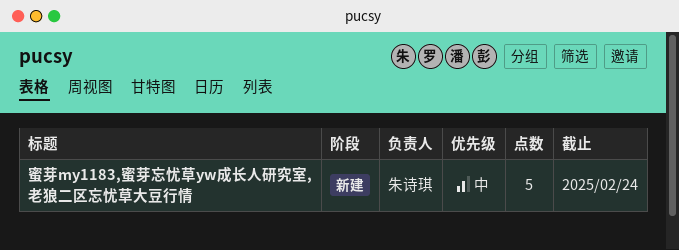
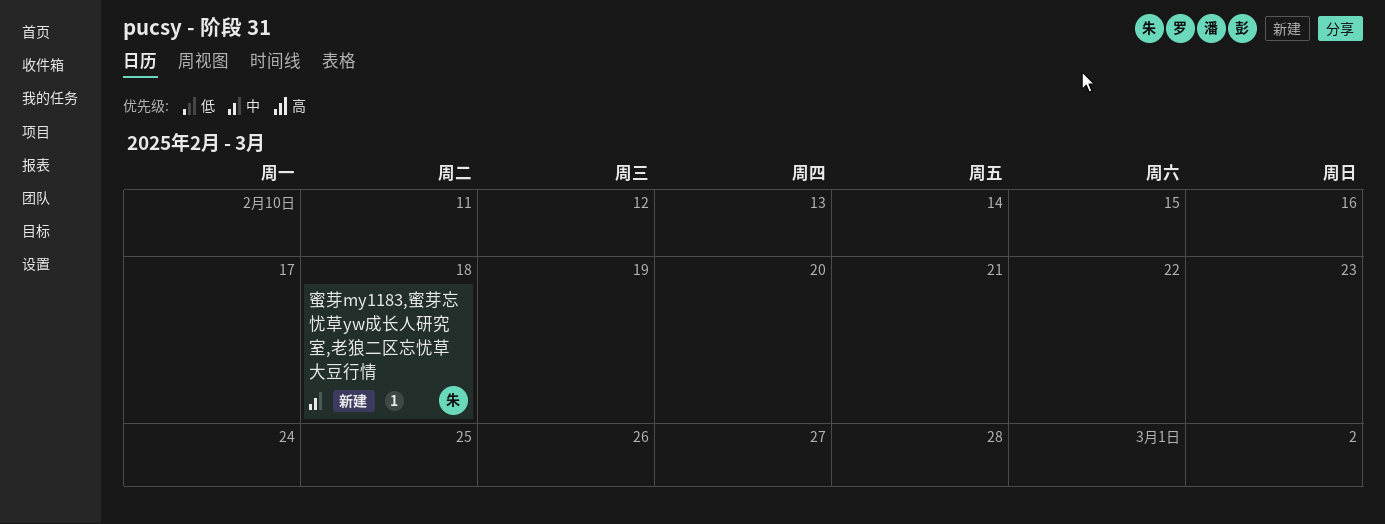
蜜芽my1183,蜜芽忘忧草yw成长人研究室,老狼二区忘忧草大豆行情, estimate: 5 -> 1
蜜芽my1183,蜜芽忘忧草yw成长人研究室,老狼二区忘忧草大豆行情, due: Feb 24 -> Feb 18

